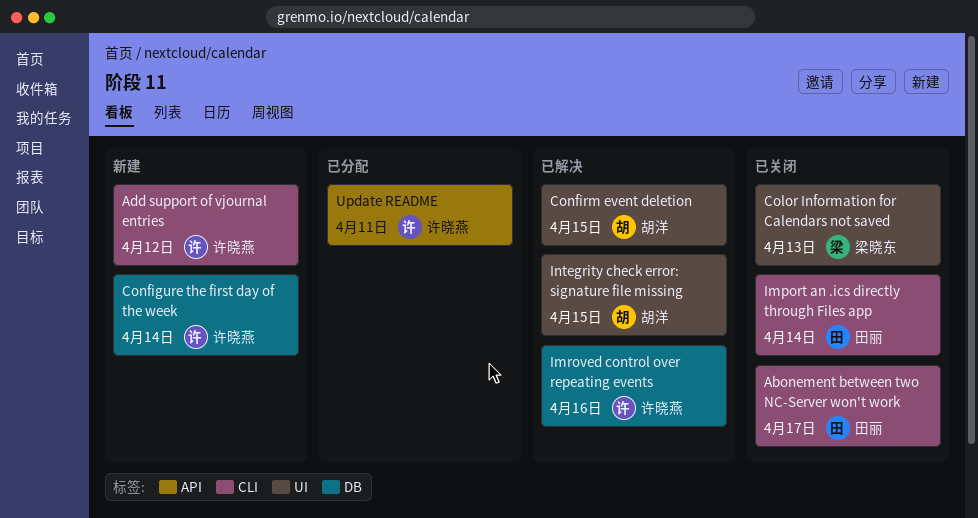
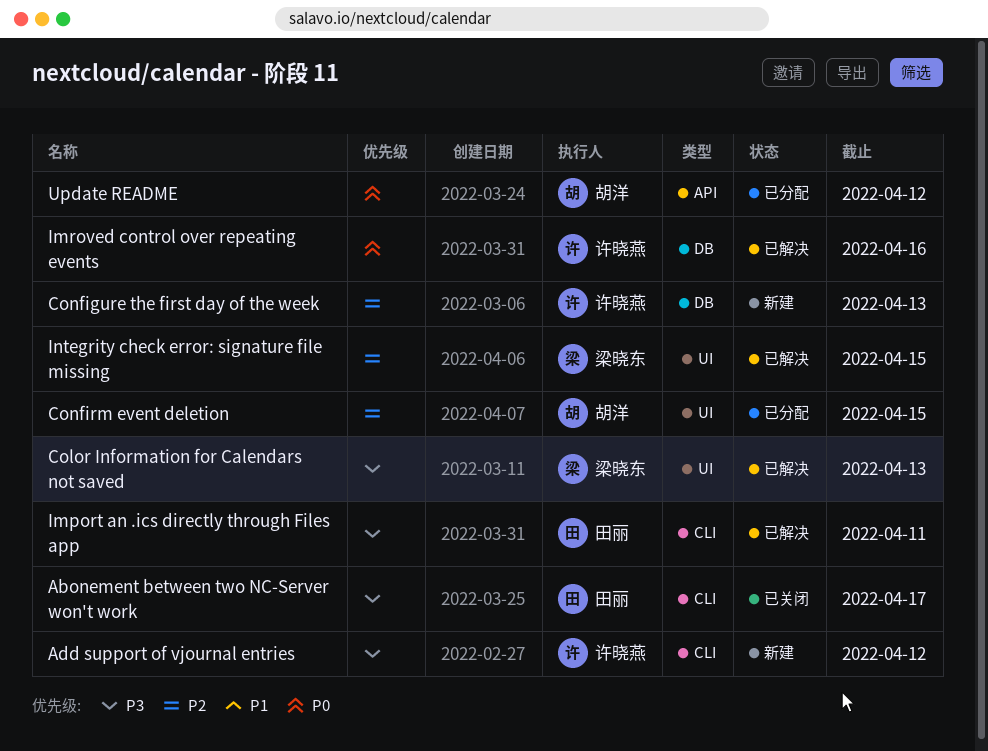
Color Information for Calendars not saved, status: 已关闭 -> 已解决
Configure the first day of the week, due: Apr 14 -> Apr 13
Confirm event deletion, status: 已解决 -> 已分配
Import an .ics directly through Files app, status: 已关闭 -> 已解决
Import an .ics directly through Files app, due: Apr 14 -> Apr 11
Integrity check error: signature file missing, owner: 胡洋 -> 梁晓东
Update README, owner: 许晓燕 -> 胡洋
Update README, due: Apr 11 -> Apr 12

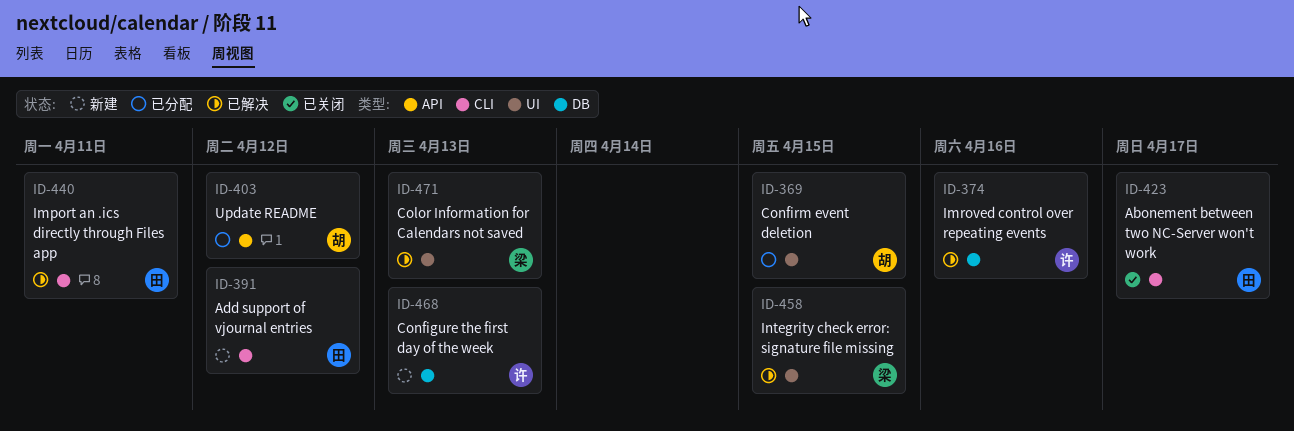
Add support of vjournal entries, owner: 许晓燕 -> 田丽

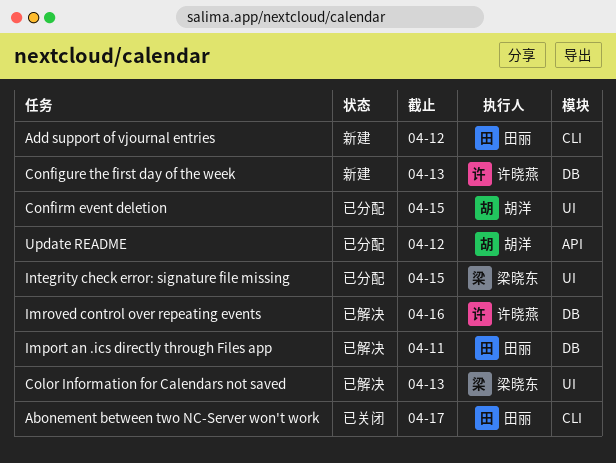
Import an .ics directly through Files app, label: CLI -> DB
Integrity check error: signature file missing, status: 已解决 -> 已分配

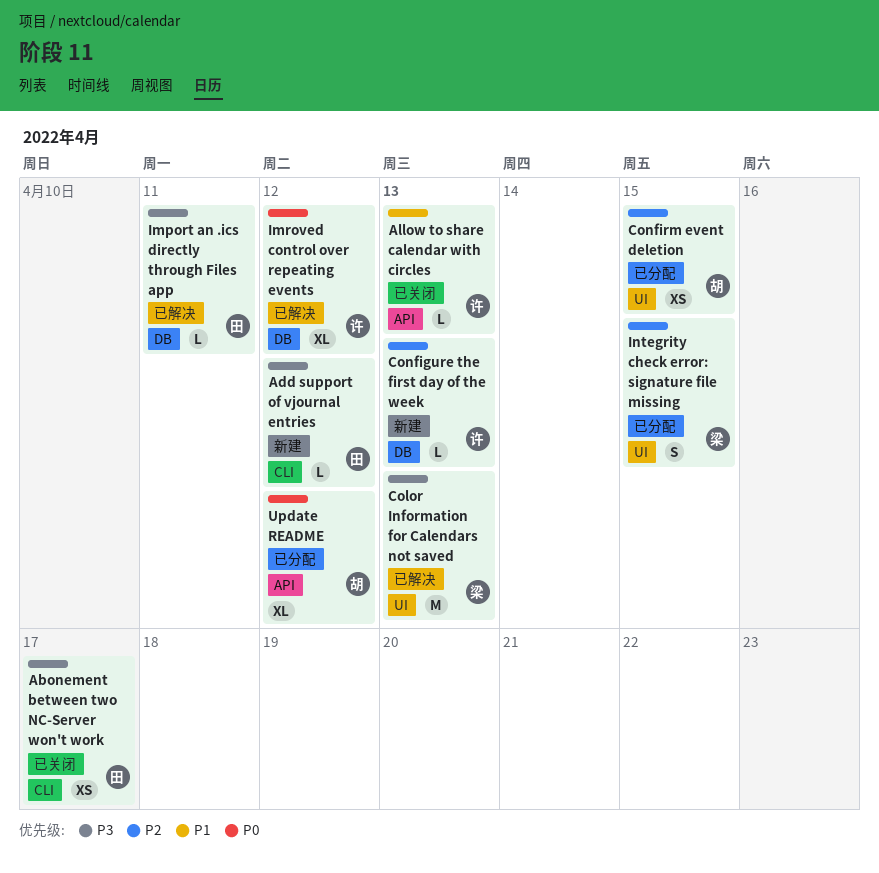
Allow to share calendar with circles: none -> present
Imroved control over repeating events, due: Apr 16 -> Apr 12

